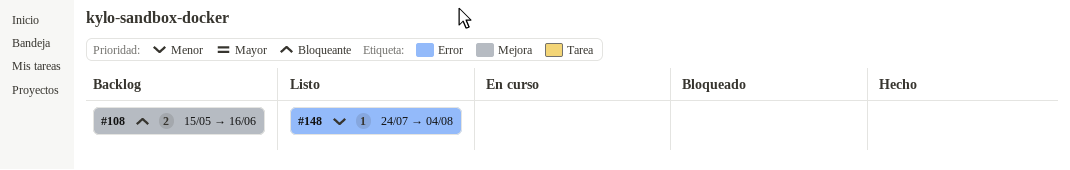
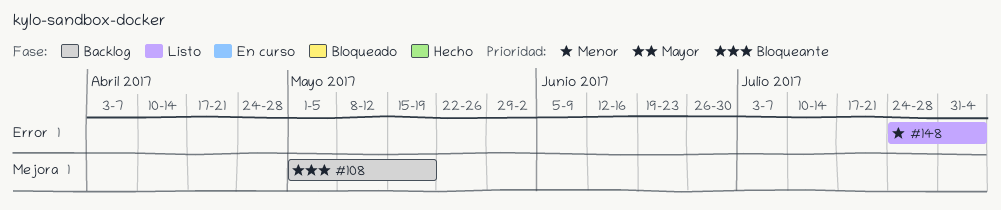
#108, start: May 15 -> May 1
#108, due: Jun 16 -> May 19

